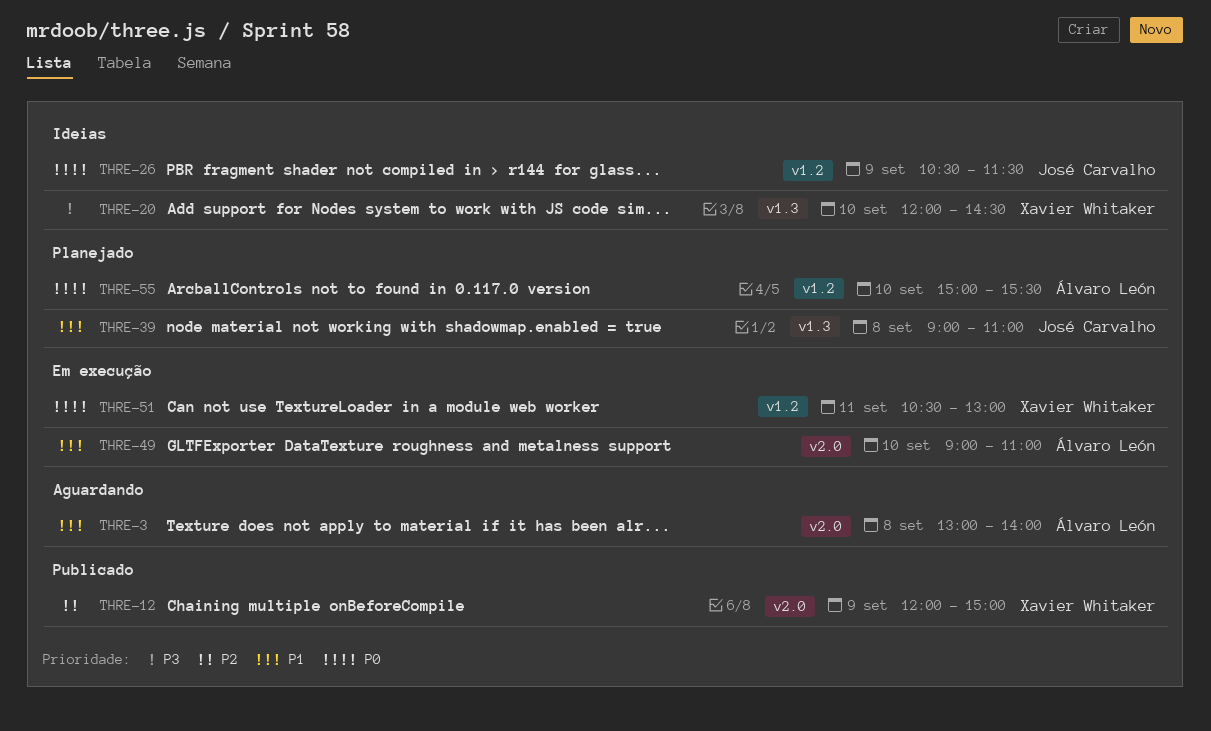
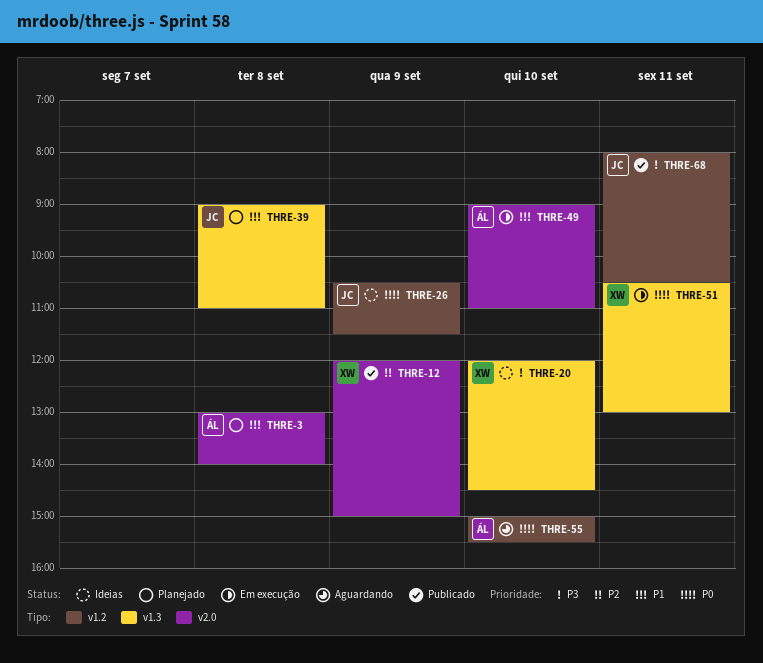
THRE-3, status: Aguardando -> Planejado
THRE-51, label: v1.2 -> v1.3
THRE-55, status: Planejado -> Aguardando
THRE-68: none -> present

